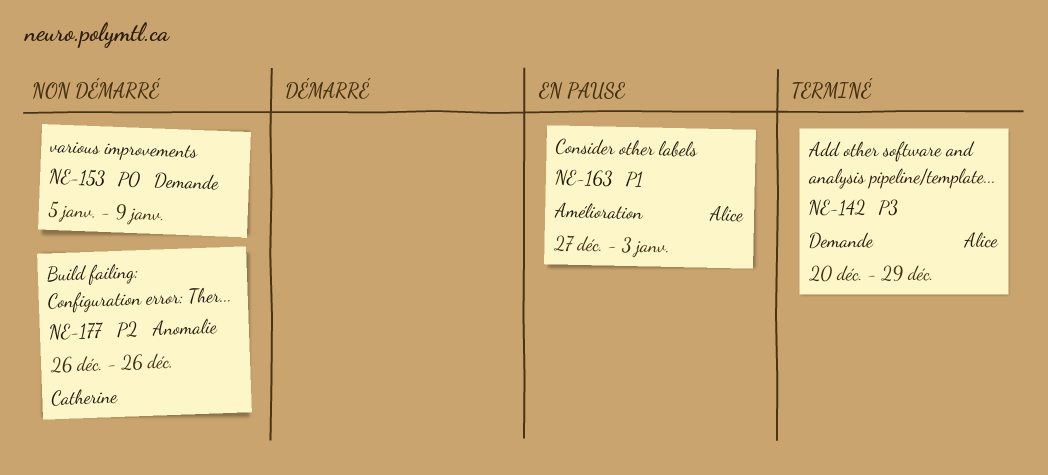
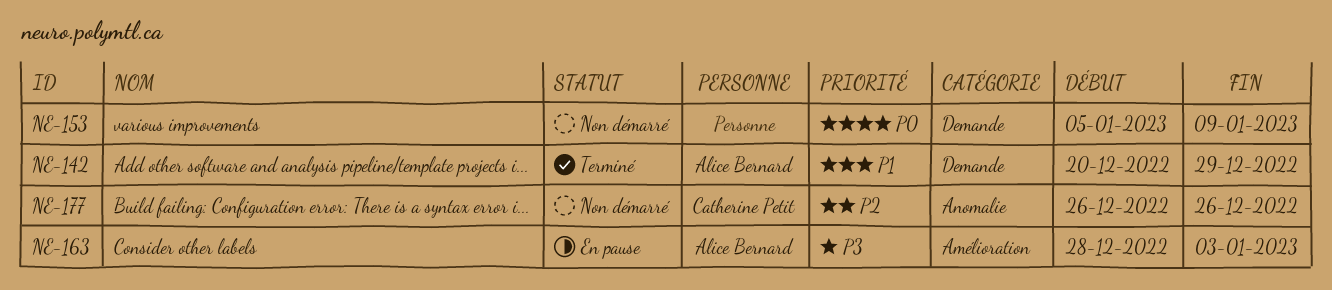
NE-142, priority: P3 -> P1
NE-163, priority: P1 -> P3
NE-163, start: Dec 27 -> Dec 28

